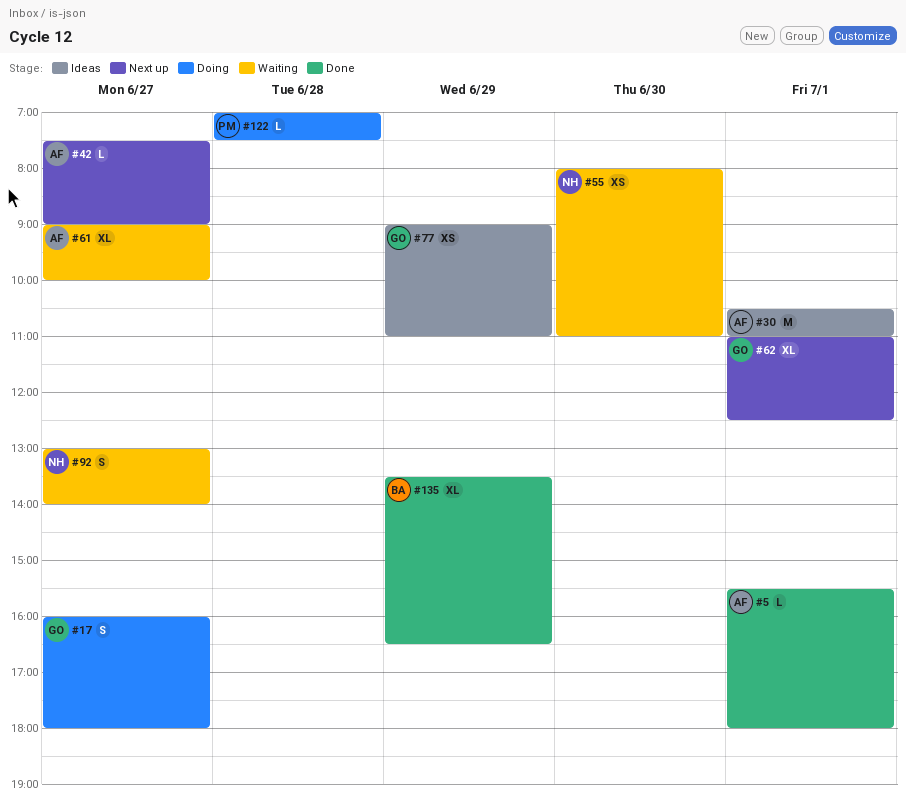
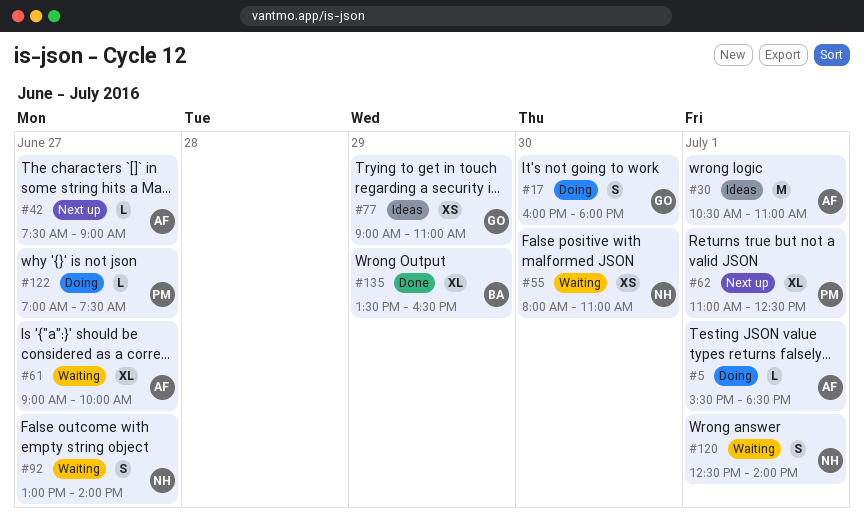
#5, status: Done -> Doing
#5, ends: 18:00 -> 18:30
#17, day: Jun 27 -> Jun 30
#62, owner: GO -> PM
#120: none -> present
#122, day: Jun 28 -> Jun 27

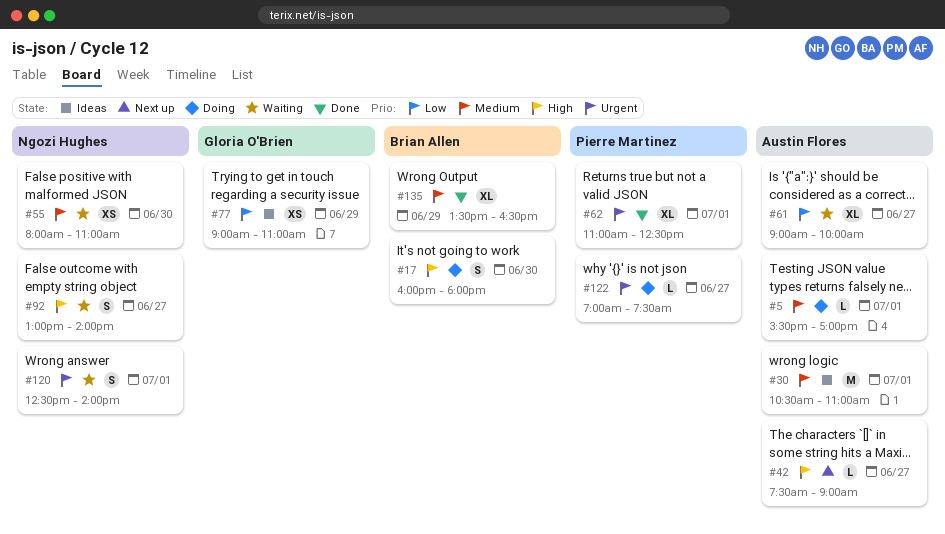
#5, ends: 18:30 -> 17:00
#17, owner: Gloria O'Brien -> Brian Allen
#62, status: Next up -> Done

